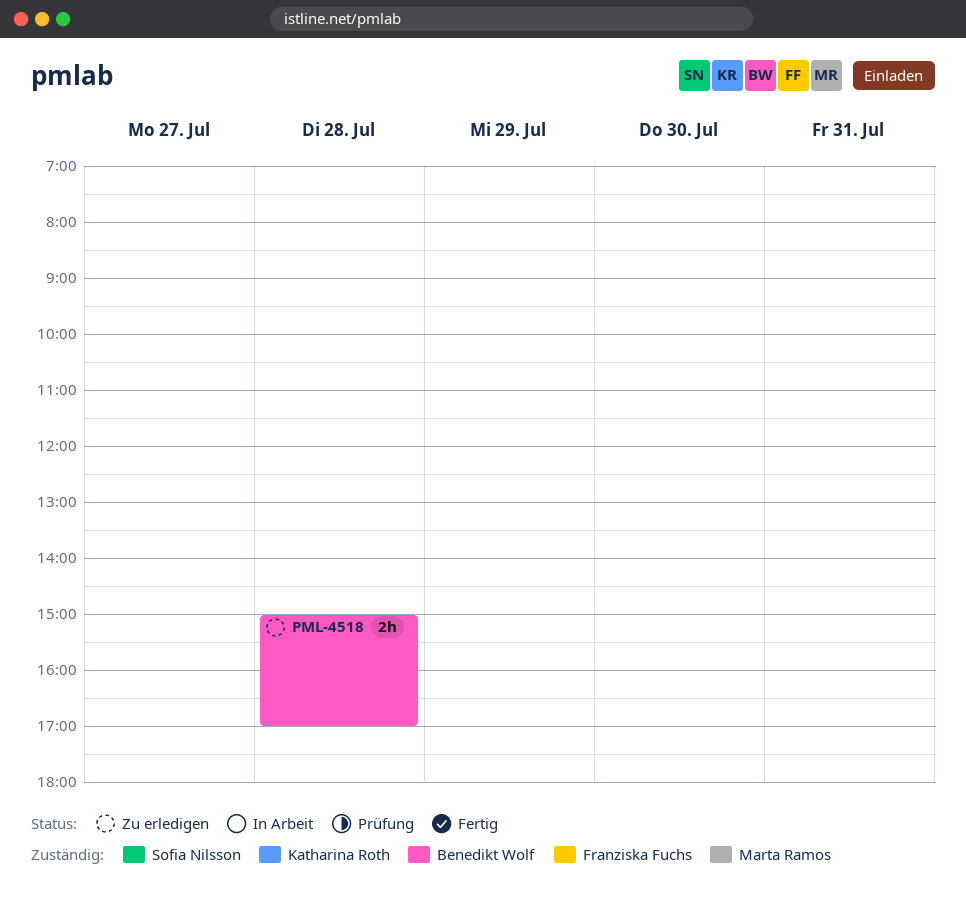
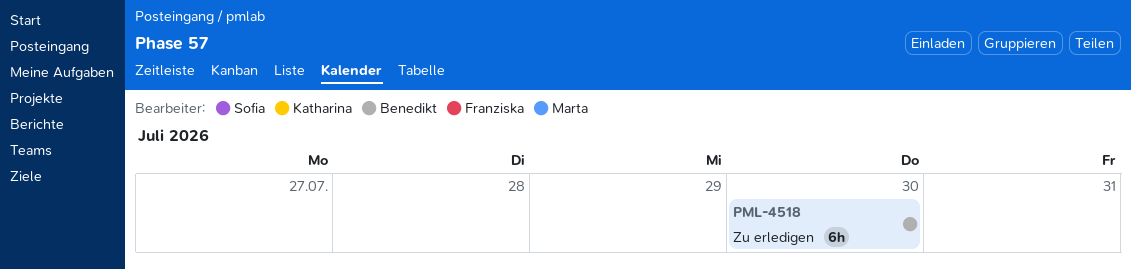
PML-4518, estimate: 2h -> 6h
PML-4518, day: Jul 28 -> Jul 30

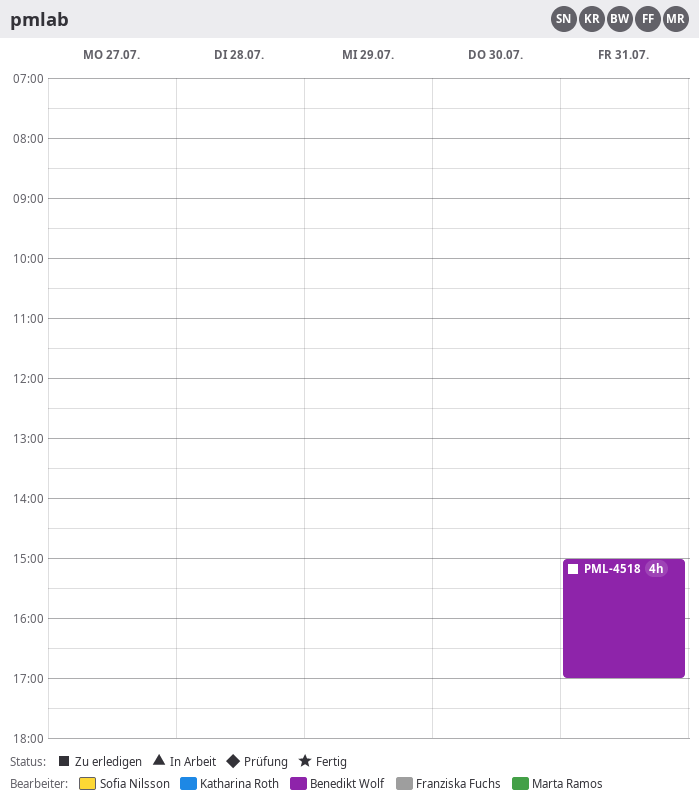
PML-4518, estimate: 6h -> 4h
PML-4518, day: Jul 30 -> Jul 31

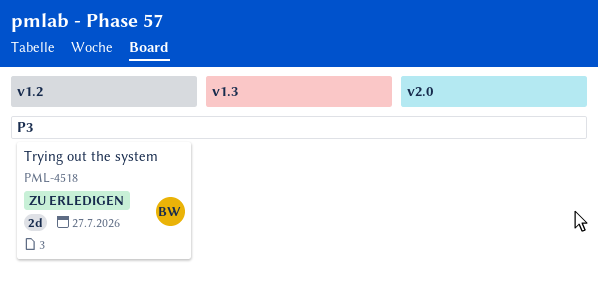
PML-4518, estimate: 4h -> 2d
PML-4518, day: Jul 31 -> Jul 27

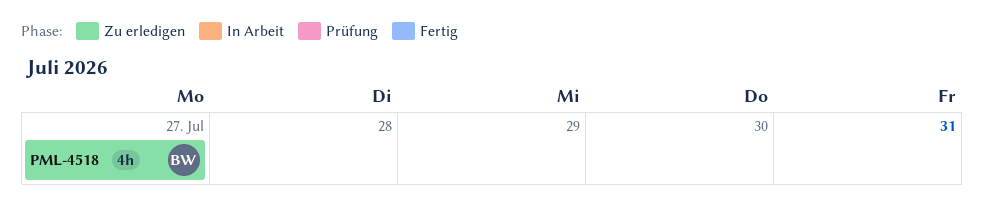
PML-4518, estimate: 2d -> 4h

